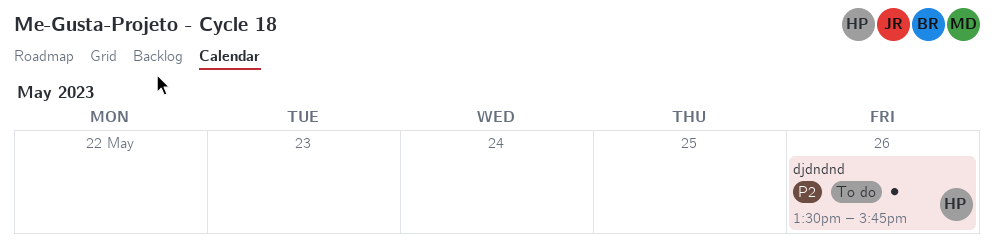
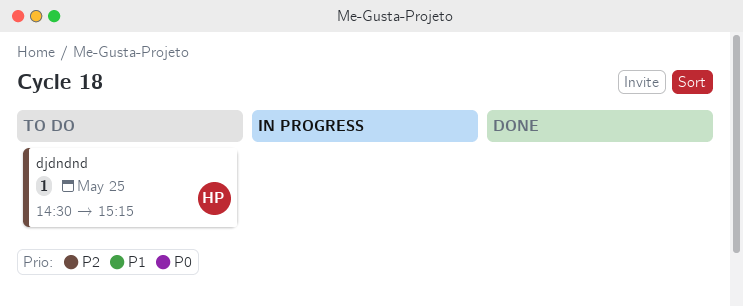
djdndnd, day: May 26 -> May 25
djdndnd, begins: 13:30 -> 14:30
djdndnd, ends: 15:45 -> 15:15

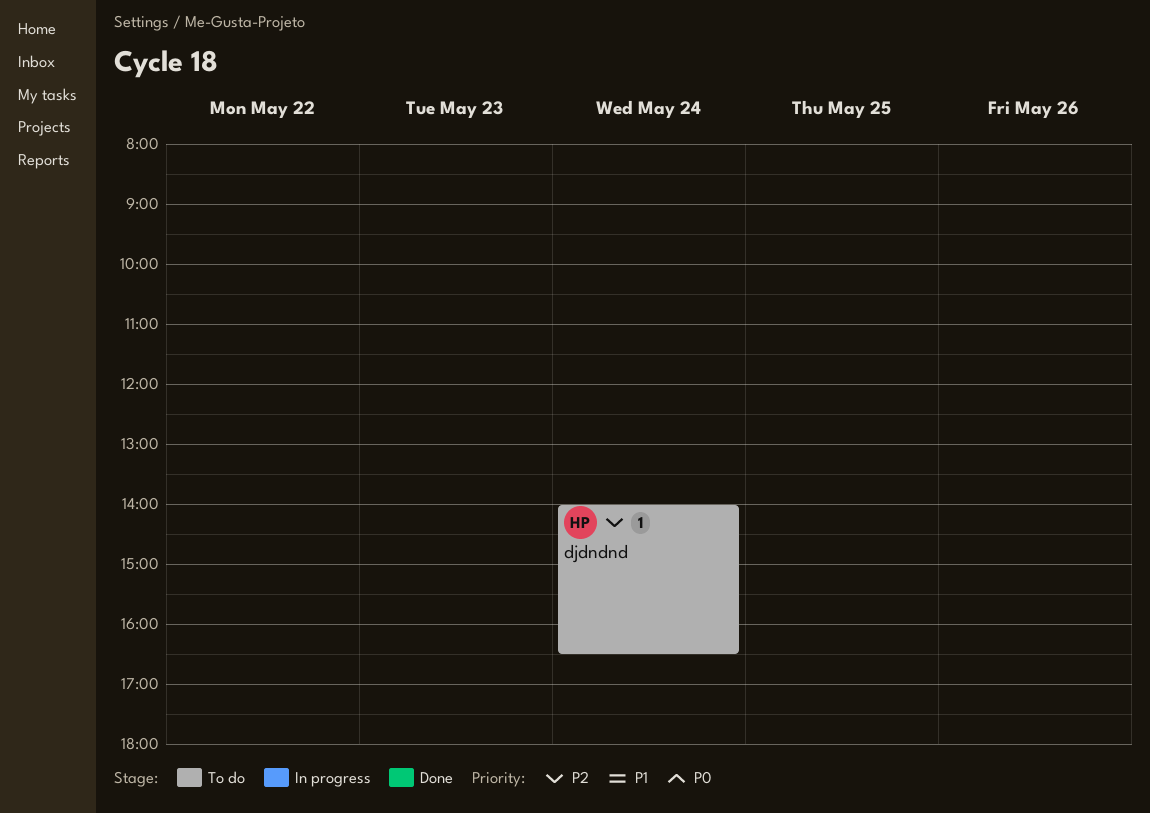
djdndnd, day: May 25 -> May 24
djdndnd, begins: 14:30 -> 14:00
djdndnd, ends: 15:15 -> 16:30

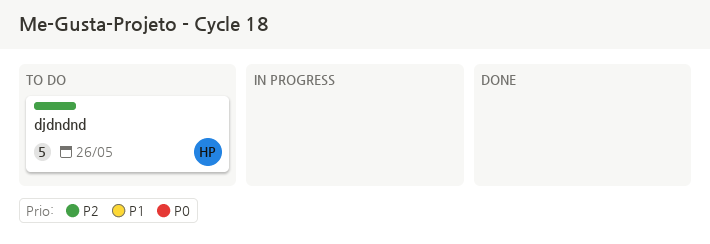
djdndnd, estimate: 1 -> 5
djdndnd, day: May 24 -> May 26

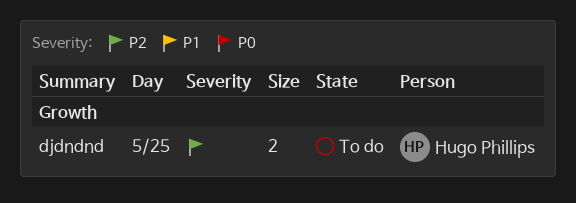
djdndnd, estimate: 5 -> 2
djdndnd, day: May 26 -> May 25

